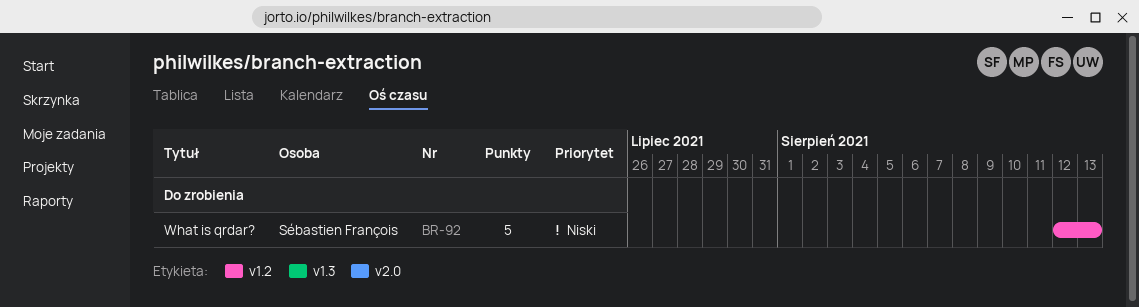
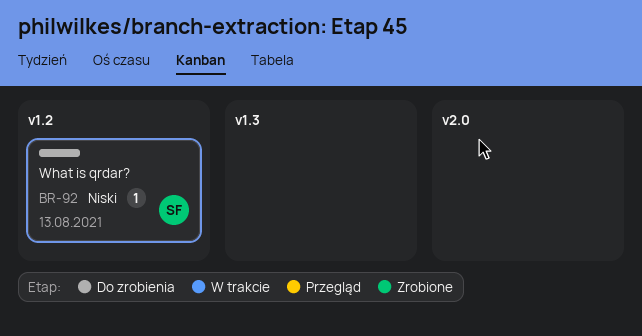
BR-92, estimate: 5 -> 1

